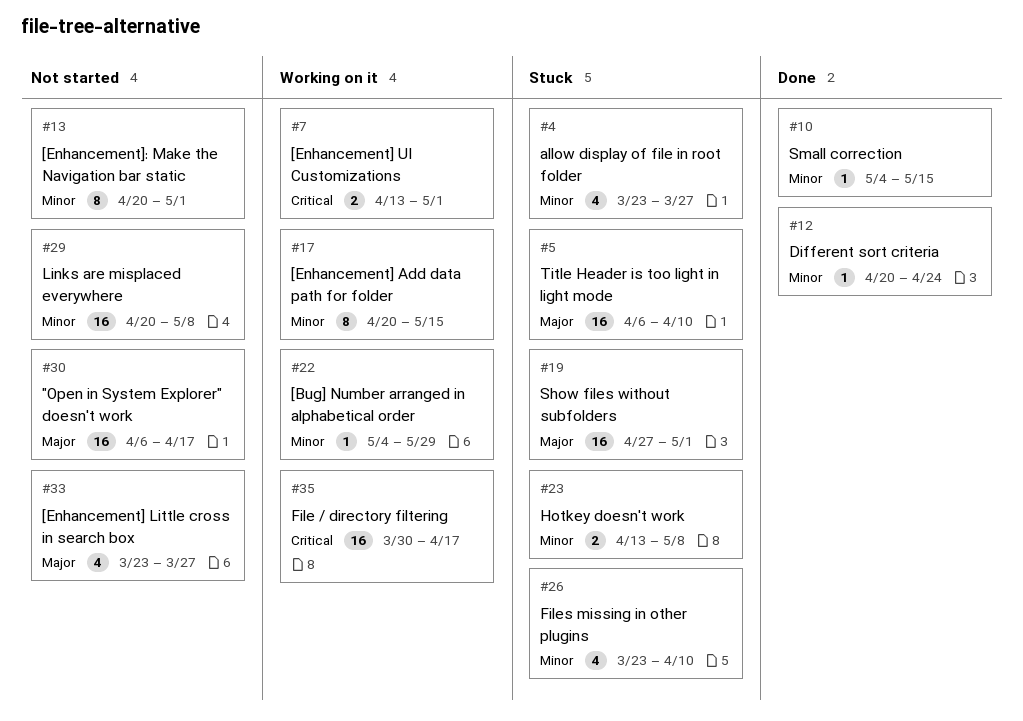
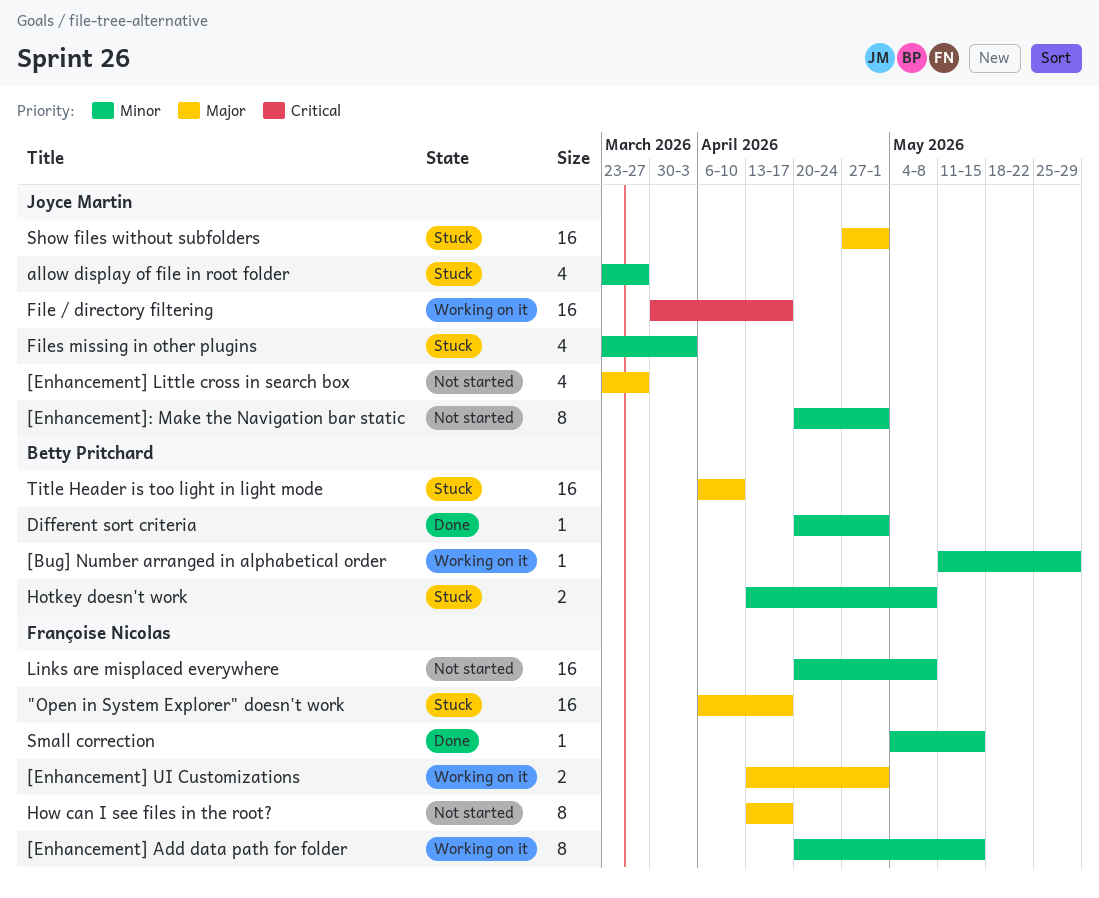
"Open in System Explorer" doesn't work, status: Not started -> Stuck
[Bug] Number arranged in alphabetical order, start: May 4 -> May 11
[Enhancement] UI Customizations, priority: Critical -> Major
Different sort criteria, due: Apr 24 -> May 1
Files missing in other plugins, due: Apr 10 -> Apr 3
How can I see files in the root?: none -> present

